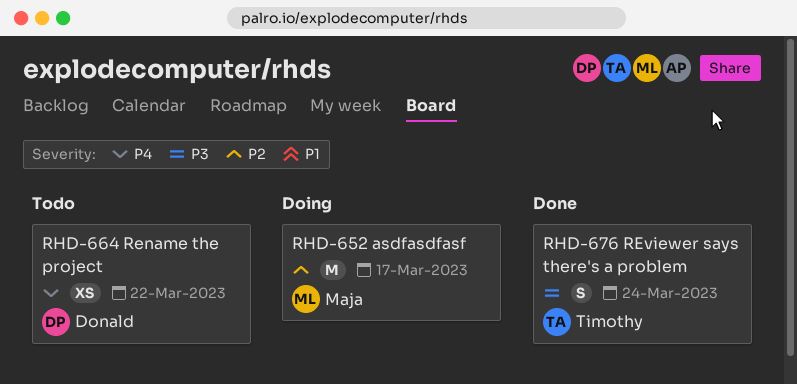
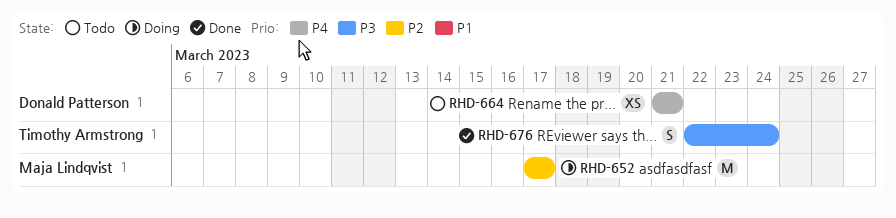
RHD-664, due: Mar 22 -> Mar 21

